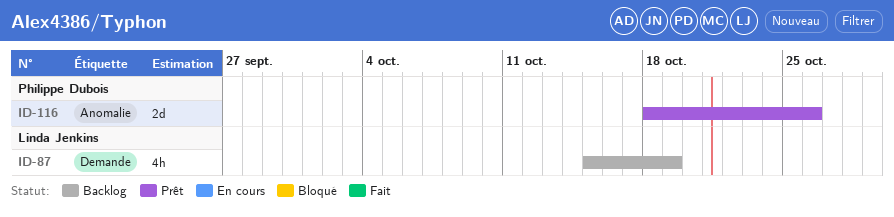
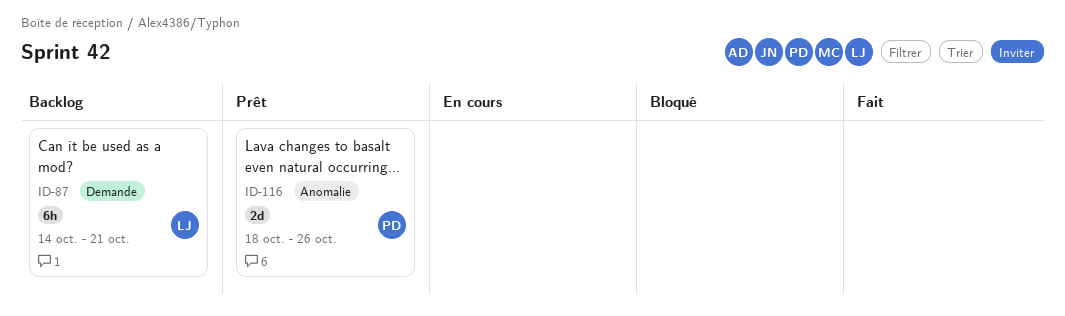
ID-87, estimate: 4h -> 6h
ID-87, start: Oct 15 -> Oct 14
ID-87, due: Oct 19 -> Oct 21

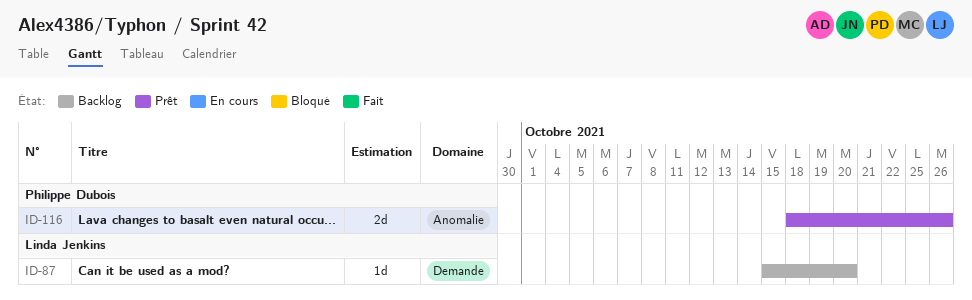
ID-87, estimate: 6h -> 1d
ID-87, start: Oct 14 -> Oct 15
ID-87, due: Oct 21 -> Oct 20

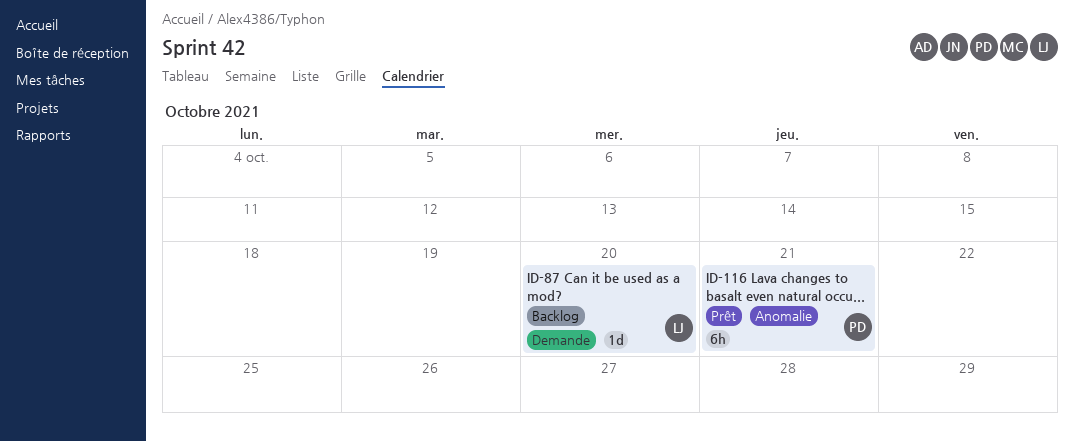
ID-116, estimate: 2d -> 6h
ID-116, due: Oct 26 -> Oct 21

